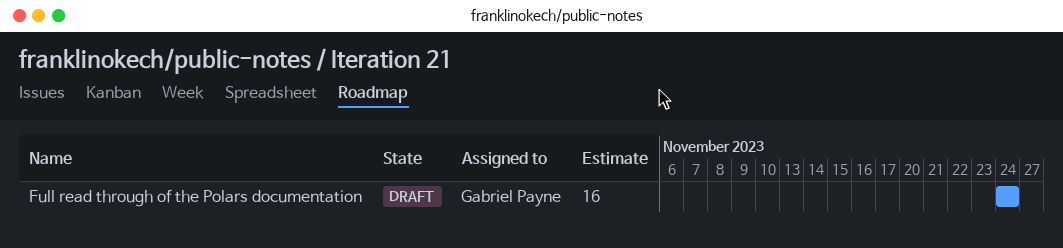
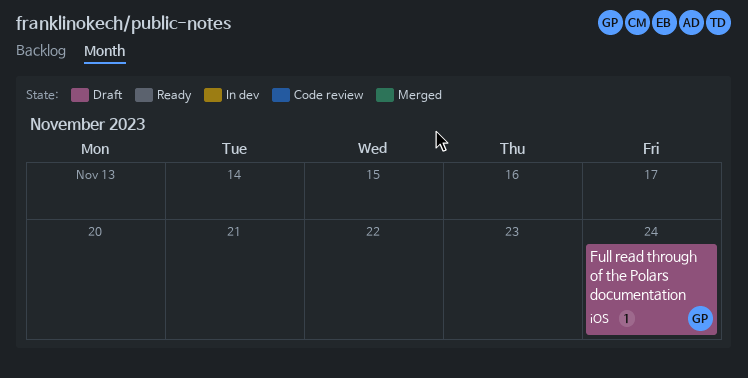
Full read through of the Polars documentation, estimate: 16 -> 1

